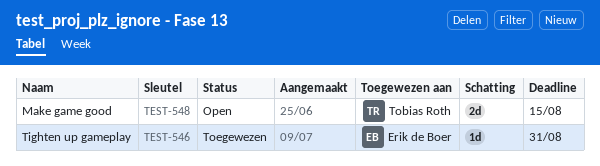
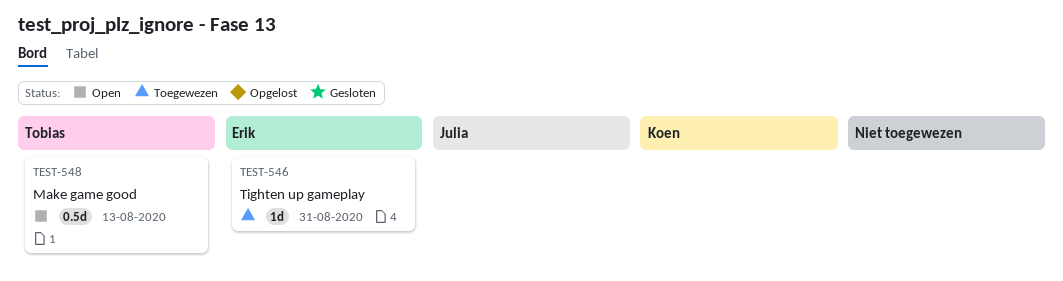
TEST-548, estimate: 2d -> 0.5d
TEST-548, due: Aug 15 -> Aug 13

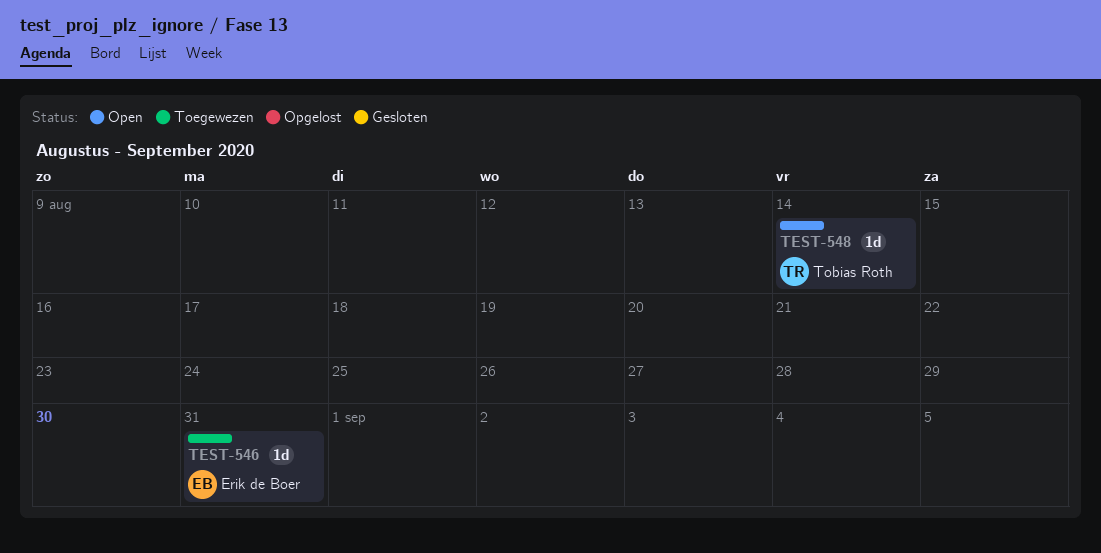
TEST-548, estimate: 0.5d -> 1d
TEST-548, due: Aug 13 -> Aug 14

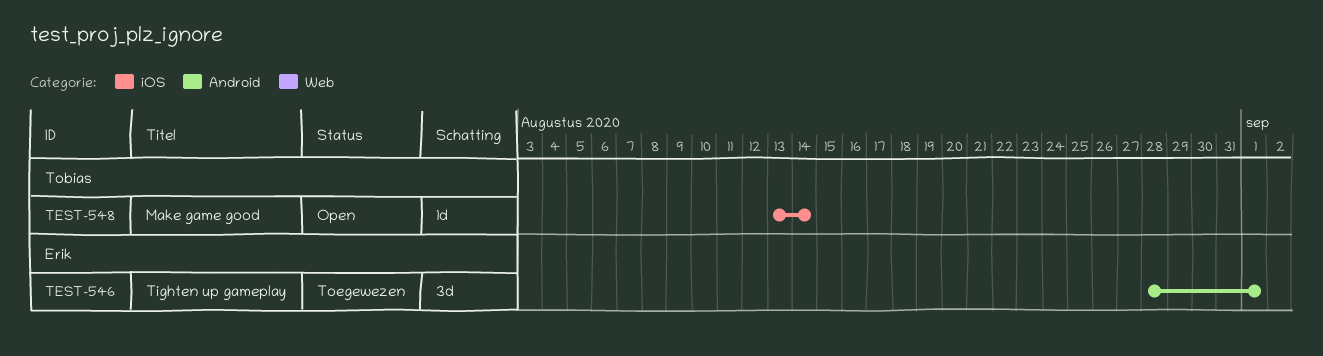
TEST-546, estimate: 1d -> 3d
TEST-546, due: Aug 31 -> Sep 1

